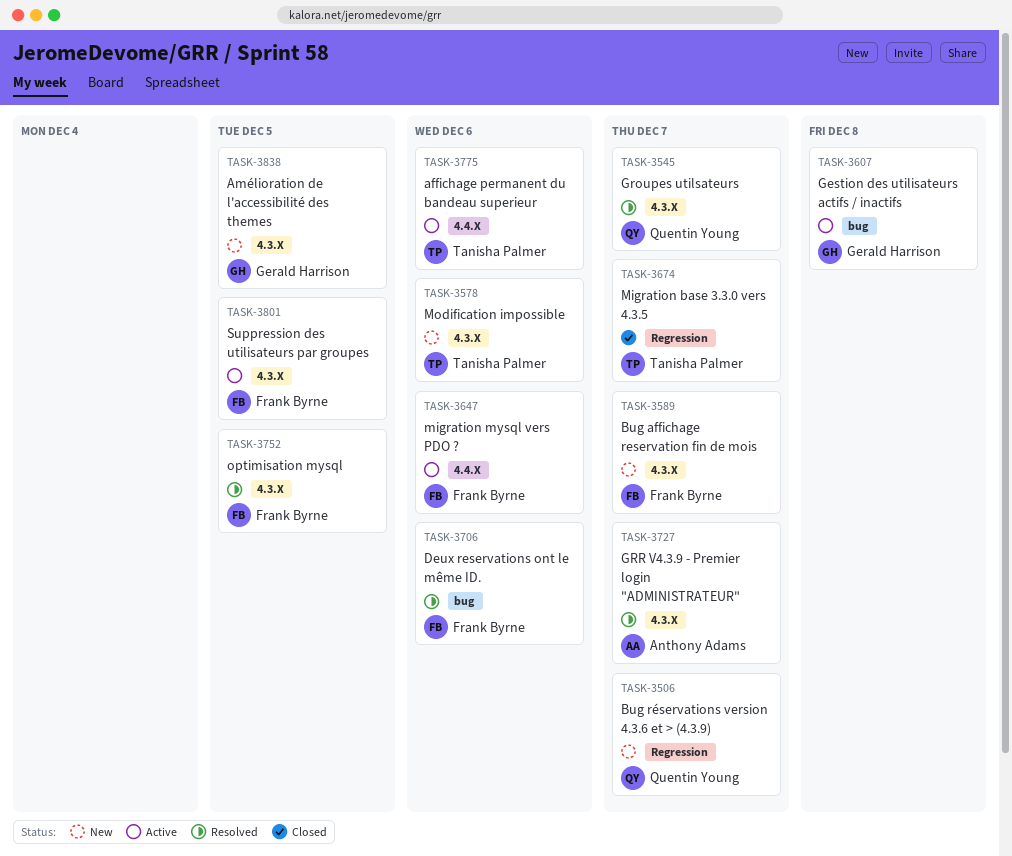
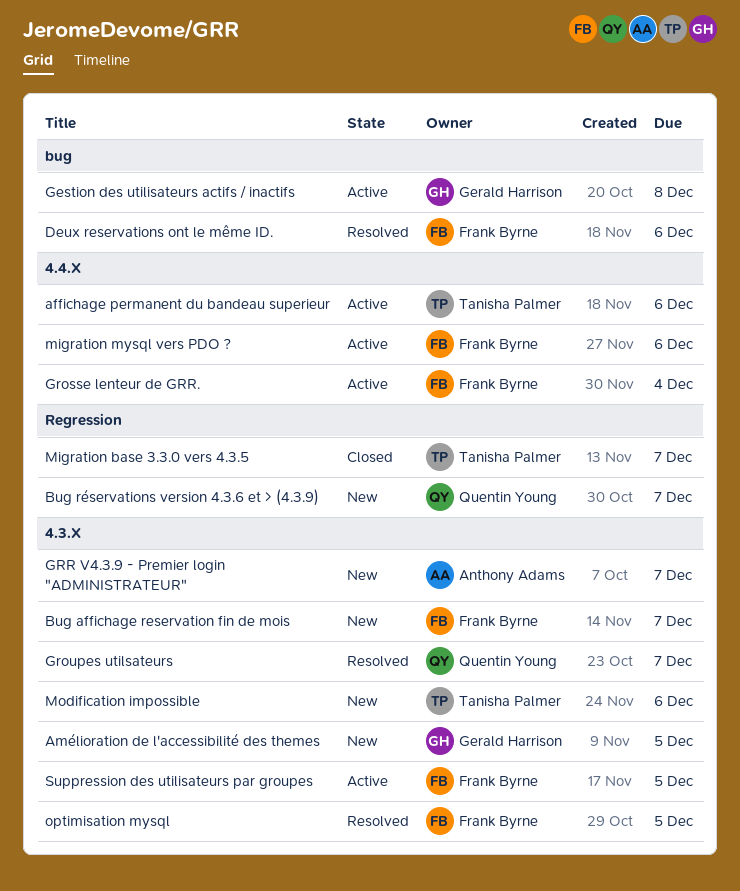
Grosse lenteur de GRR.: none -> present
GRR V4.3.9 - Premier login "ADMINISTRATEUR", status: Resolved -> New

